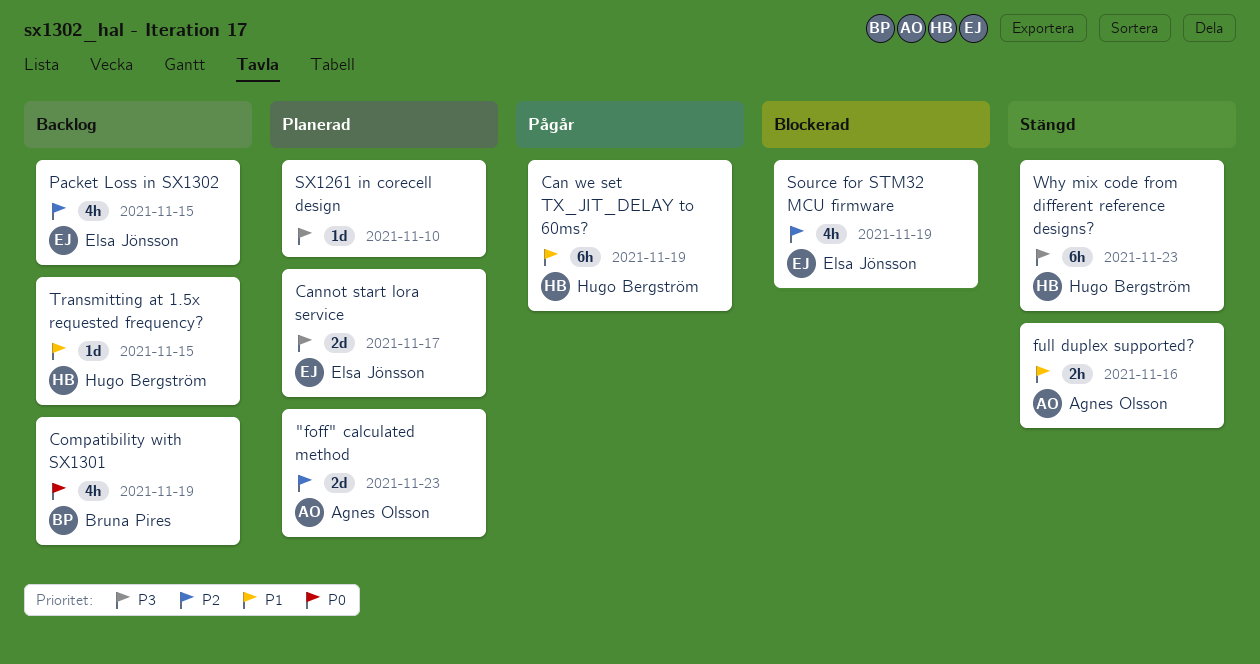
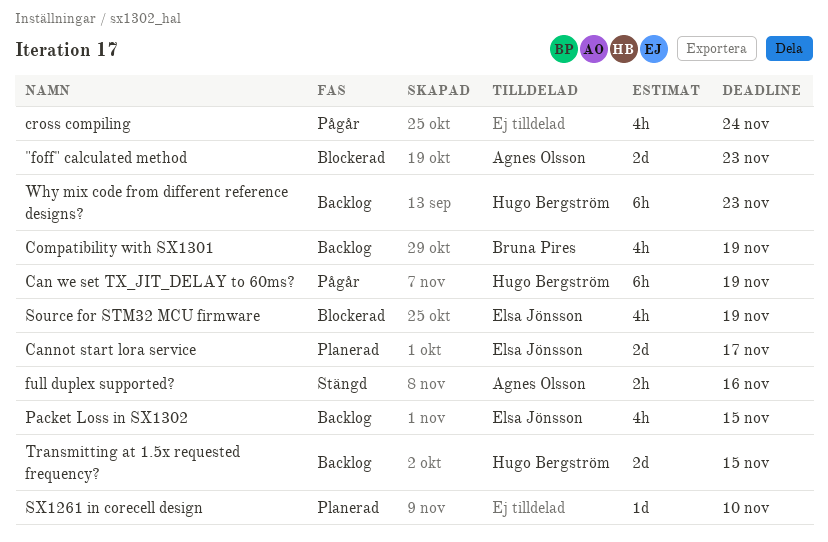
"foff" calculated method, status: Planerad -> Blockerad
cross compiling: none -> present
Transmitting at 1.5x requested frequency?, estimate: 1d -> 2d
Why mix code from different reference designs?, status: Stängd -> Backlog

